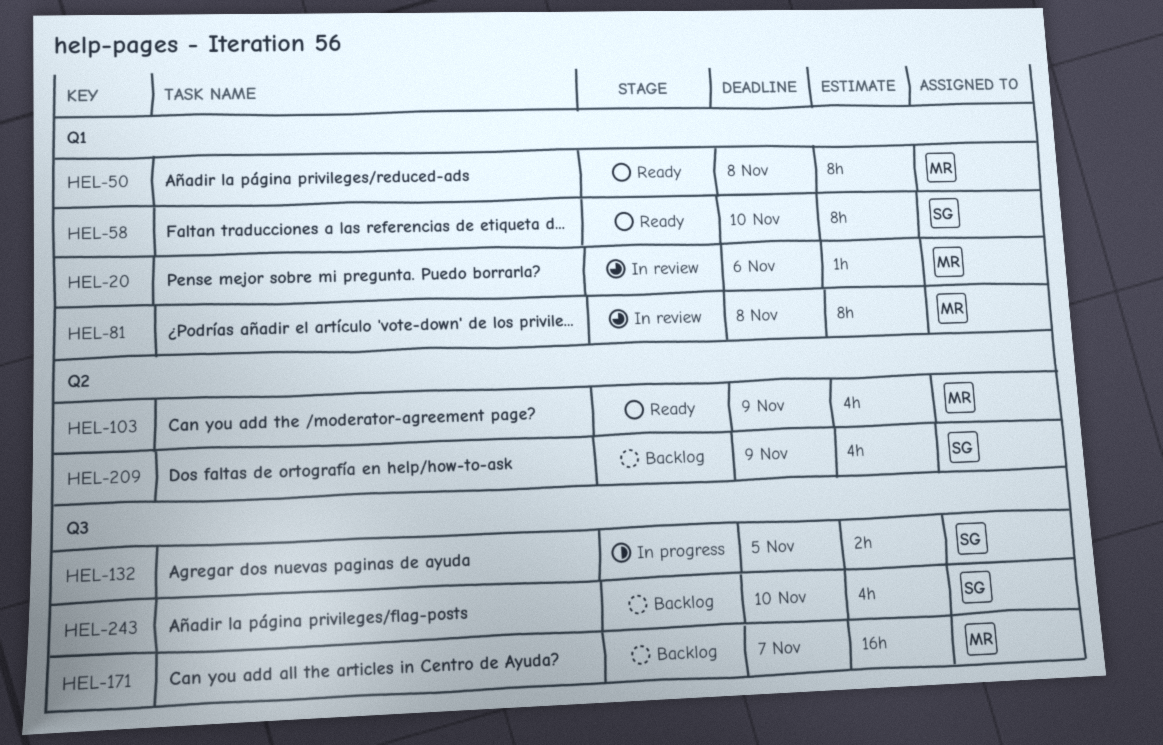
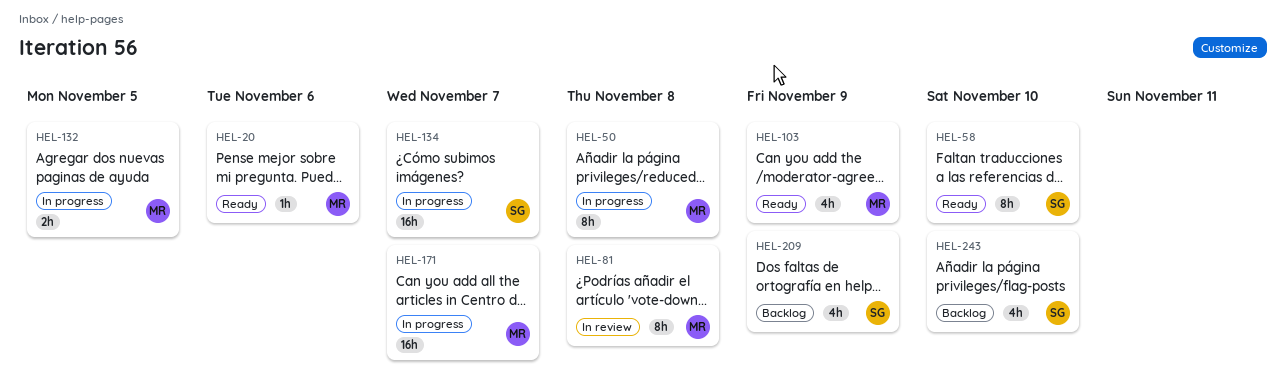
HEL-20, status: In review -> Ready
HEL-50, status: Ready -> In progress
HEL-132, owner: SG -> MR
HEL-134: none -> present
HEL-171, status: Backlog -> In progress

